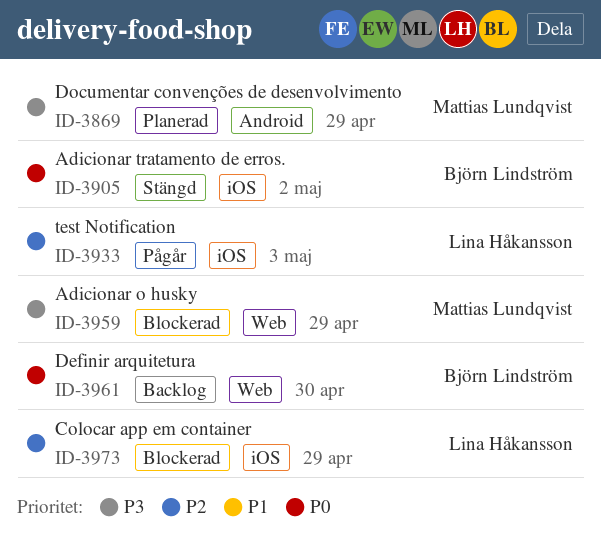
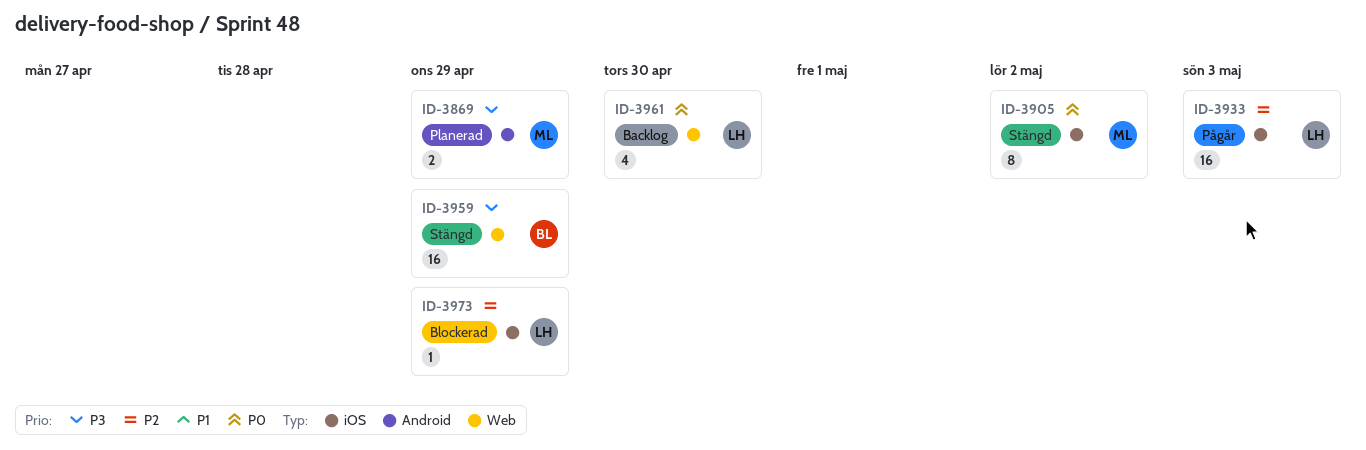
ID-3905, owner: Björn Lindström -> Mattias Lundqvist
ID-3959, status: Blockerad -> Stängd
ID-3959, owner: Mattias Lundqvist -> Björn Lindström
ID-3961, owner: Björn Lindström -> Lina Håkansson

